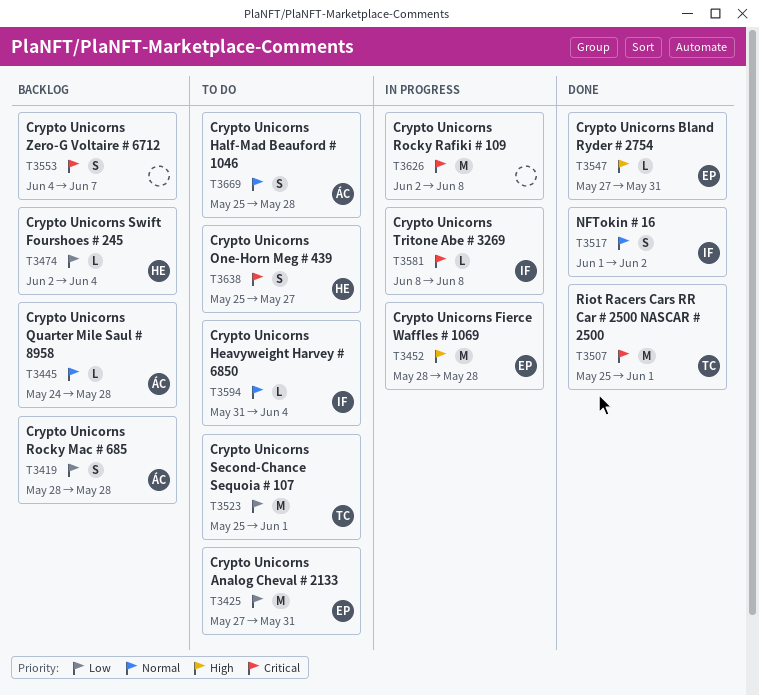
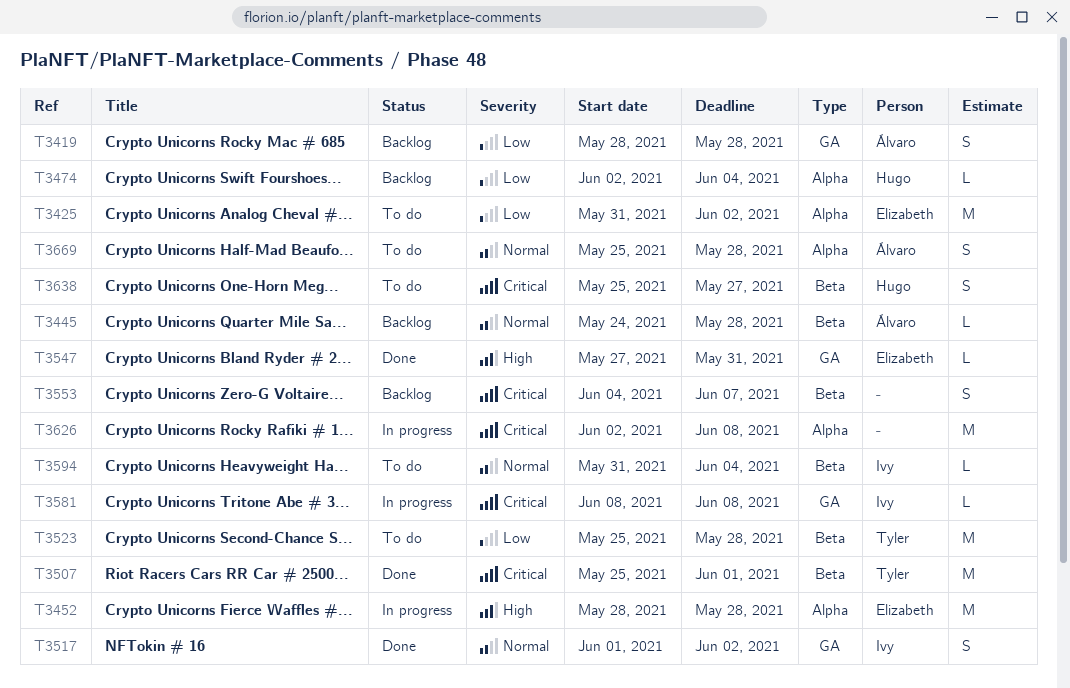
T3425, start: May 27 -> May 31
T3425, due: May 31 -> Jun 2
T3523, due: Jun 1 -> May 28

